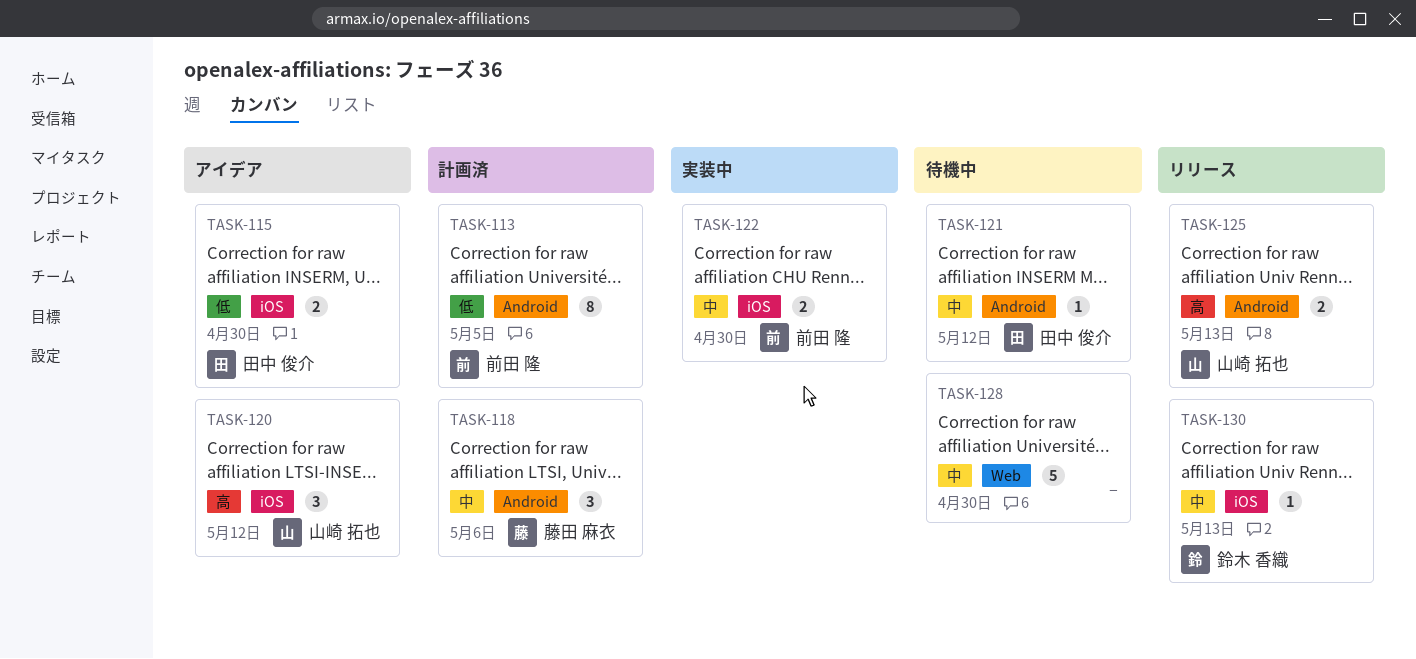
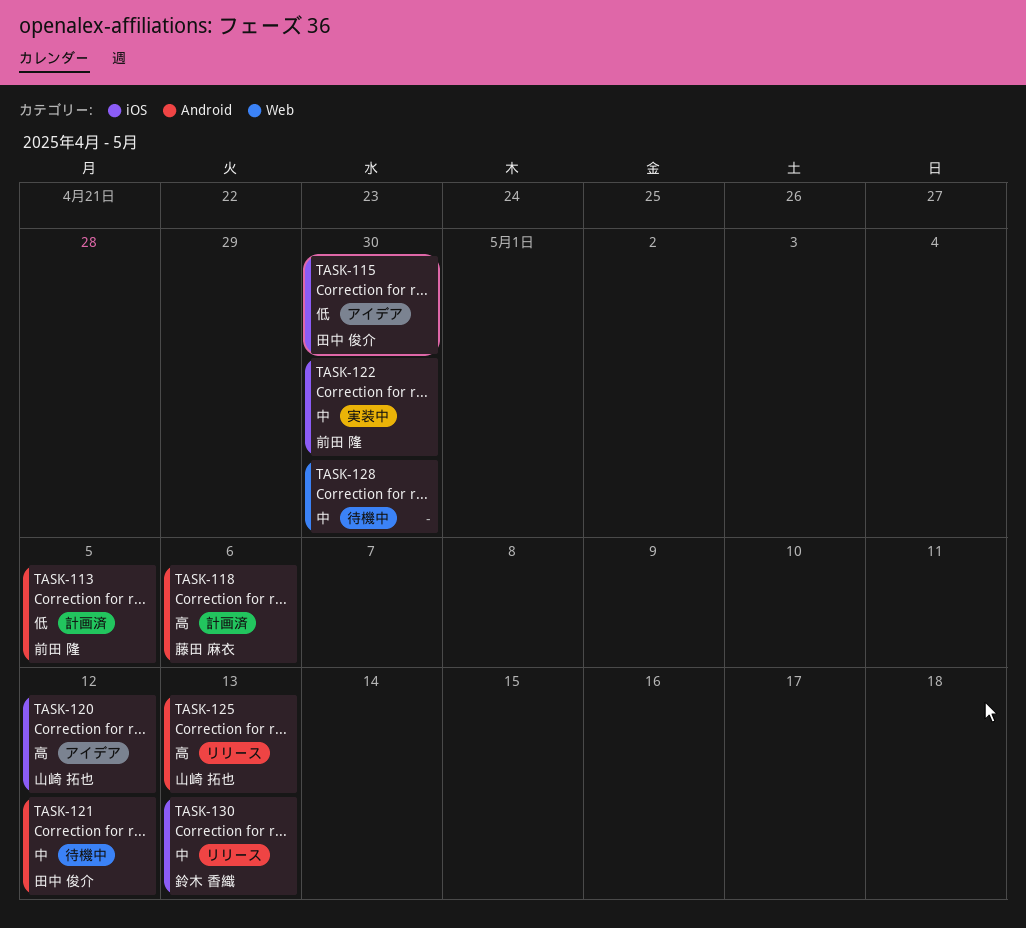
TASK-118, priority: 中 -> 高

